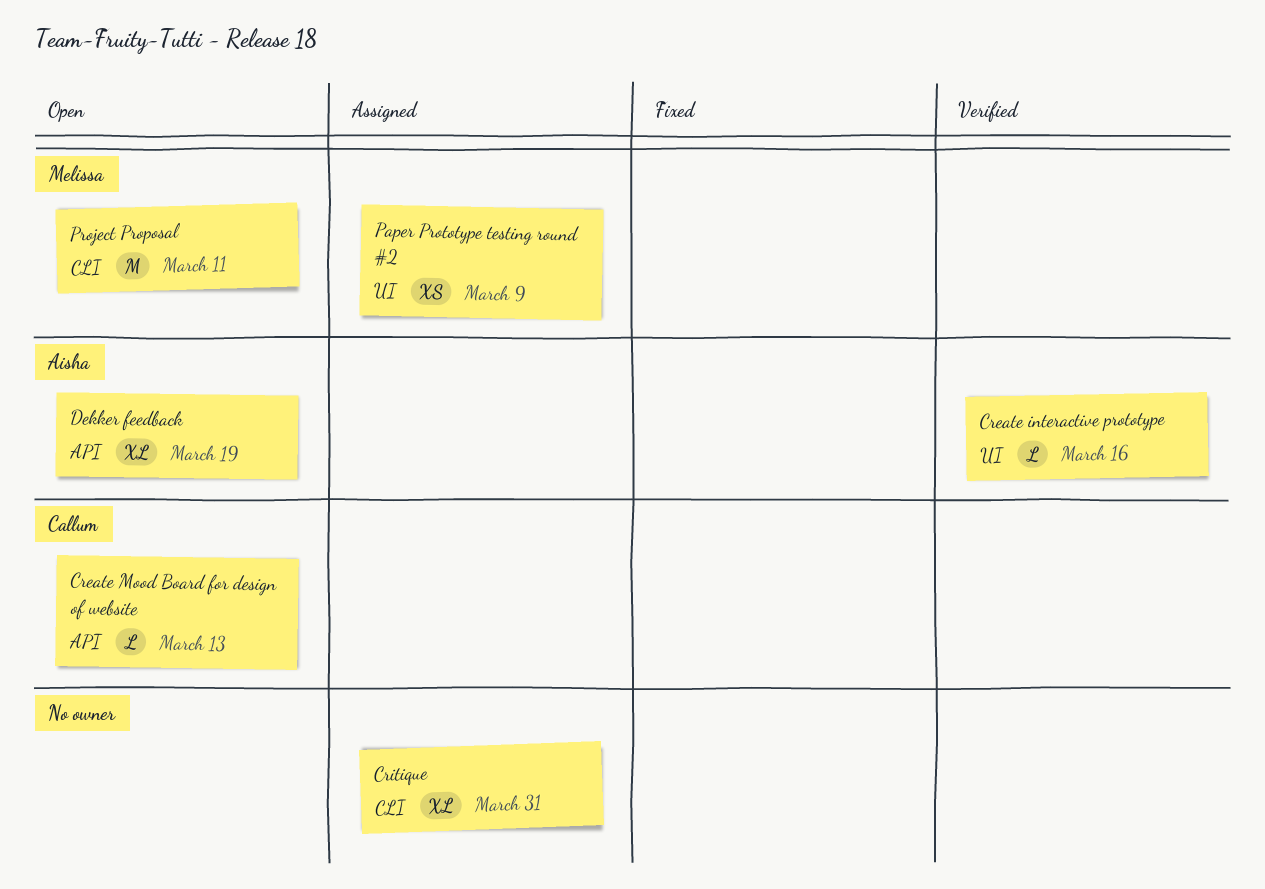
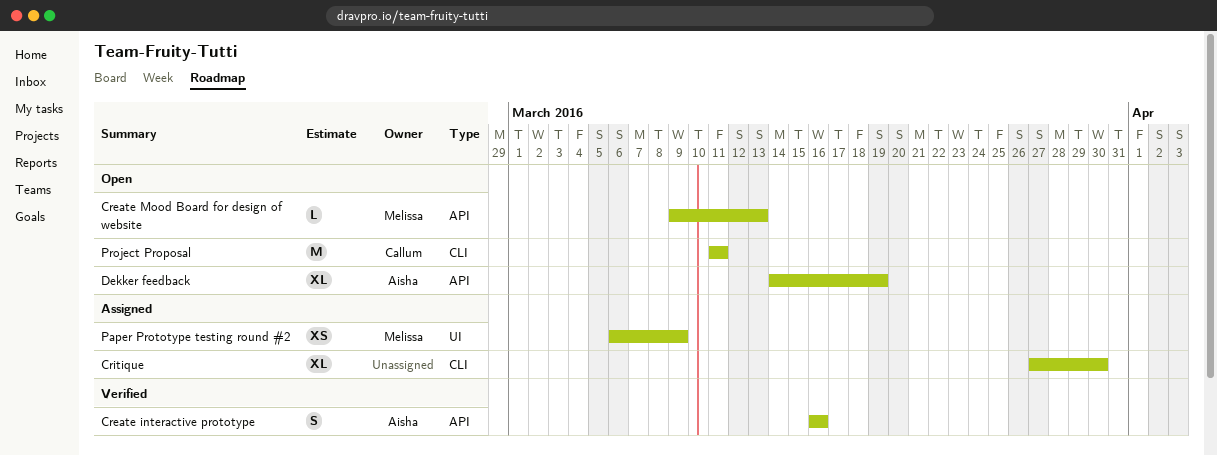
Create interactive prototype, label: UI -> API
Create interactive prototype, estimate: L -> S
Create Mood Board for design of website, owner: Callum -> Melissa
Critique, due: Mar 31 -> Mar 30
Project Proposal, owner: Melissa -> Callum

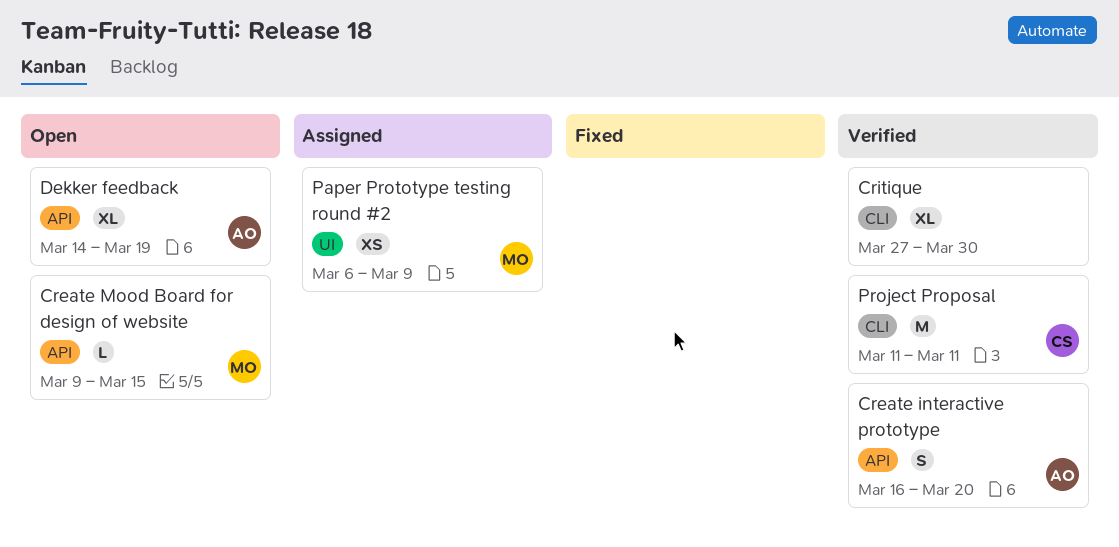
Create interactive prototype, due: Mar 16 -> Mar 20
Create Mood Board for design of website, due: Mar 13 -> Mar 15
Critique, status: Assigned -> Verified
Project Proposal, status: Open -> Verified

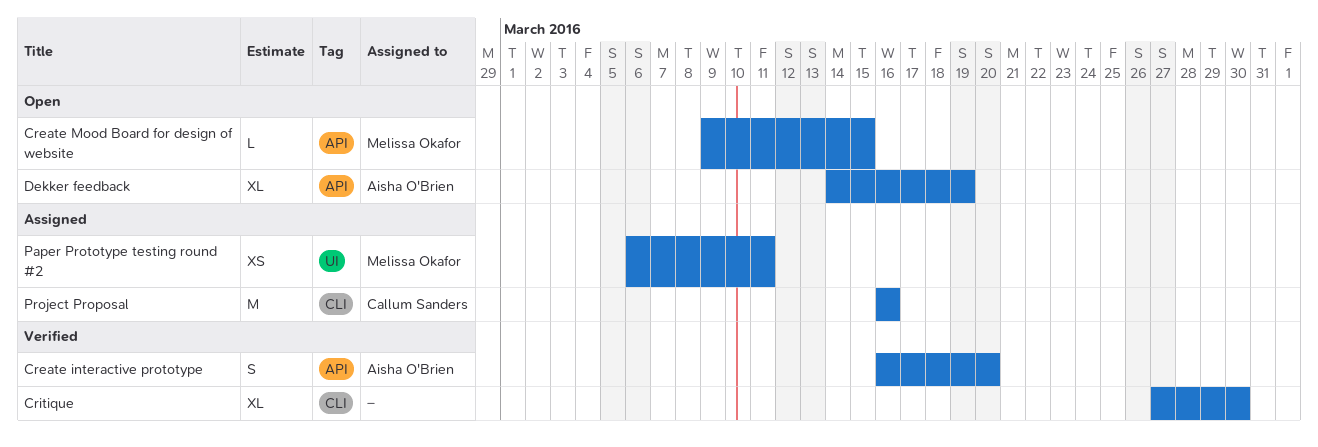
Paper Prototype testing round #2, due: Mar 9 -> Mar 11
Project Proposal, status: Verified -> Assigned
Project Proposal, start: Mar 11 -> Mar 16
Project Proposal, due: Mar 11 -> Mar 16

